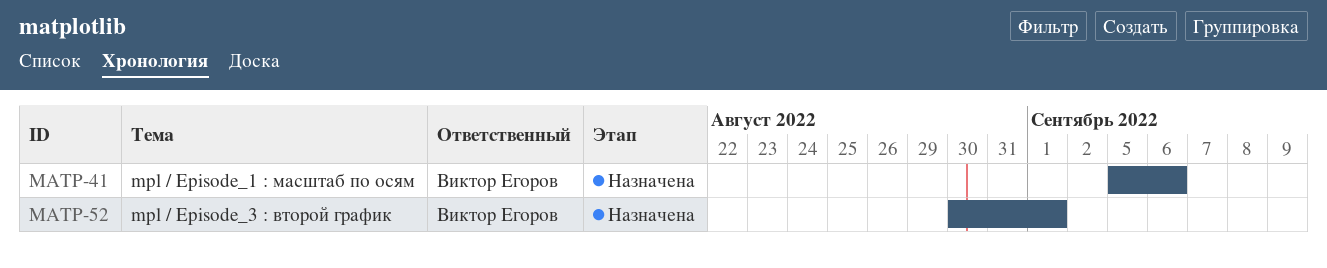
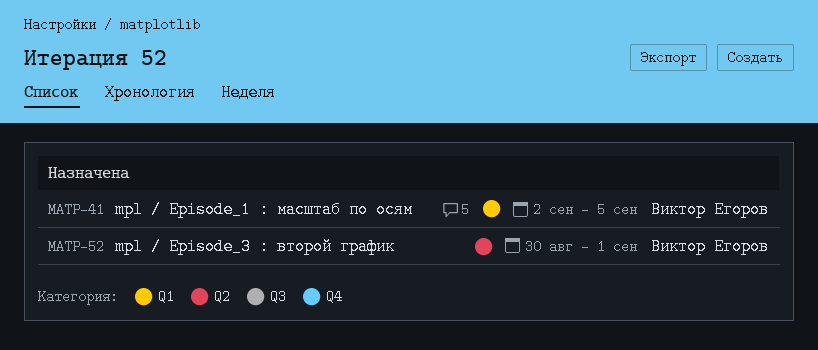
MATP-41, start: Sep 5 -> Sep 2
MATP-41, due: Sep 6 -> Sep 5

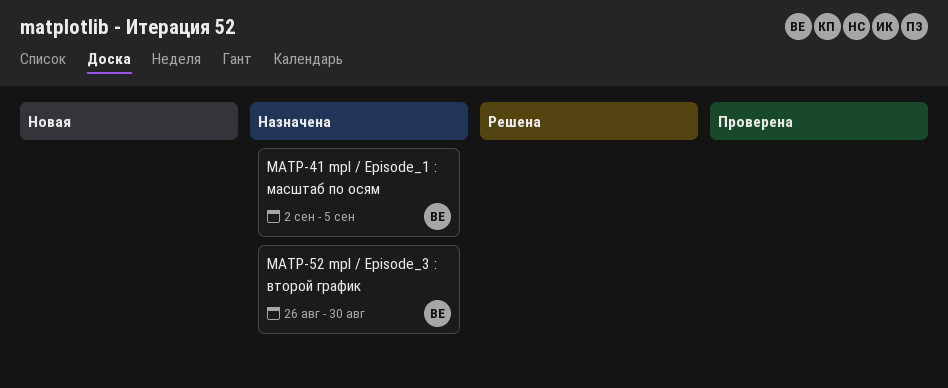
MATP-52, start: Aug 30 -> Aug 26
MATP-52, due: Sep 1 -> Aug 30

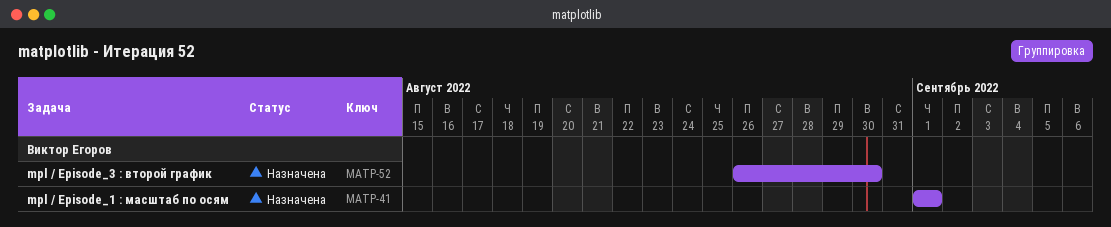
MATP-41, start: Sep 2 -> Sep 1
MATP-41, due: Sep 5 -> Sep 1

